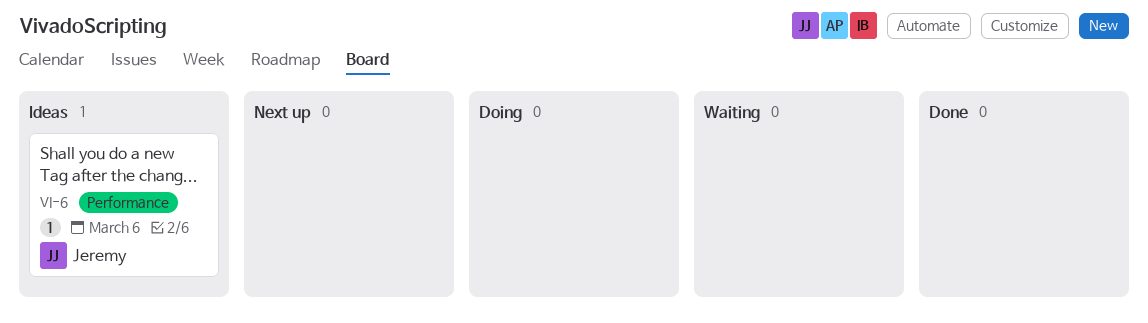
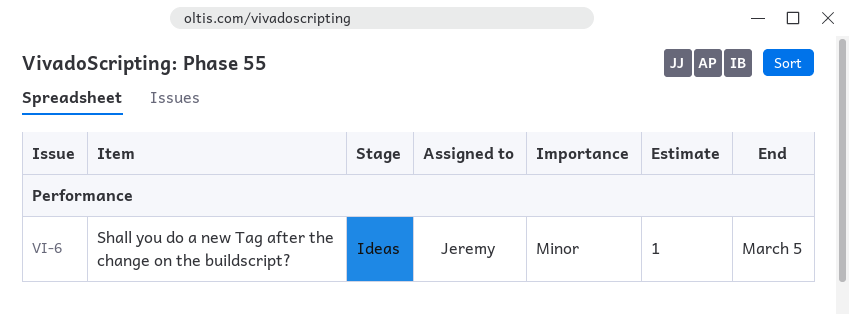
VI-6, due: Mar 6 -> Mar 5

